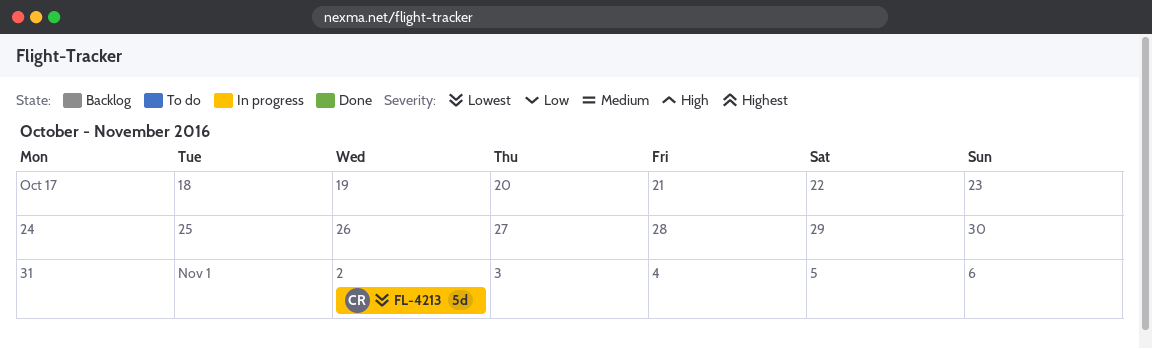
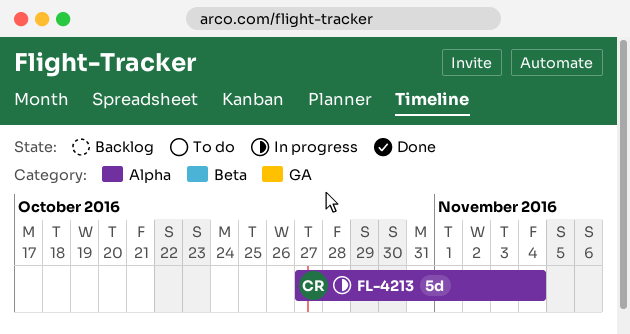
FL-4213, start: Nov 2 -> Oct 27
FL-4213, due: Nov 2 -> Nov 4

